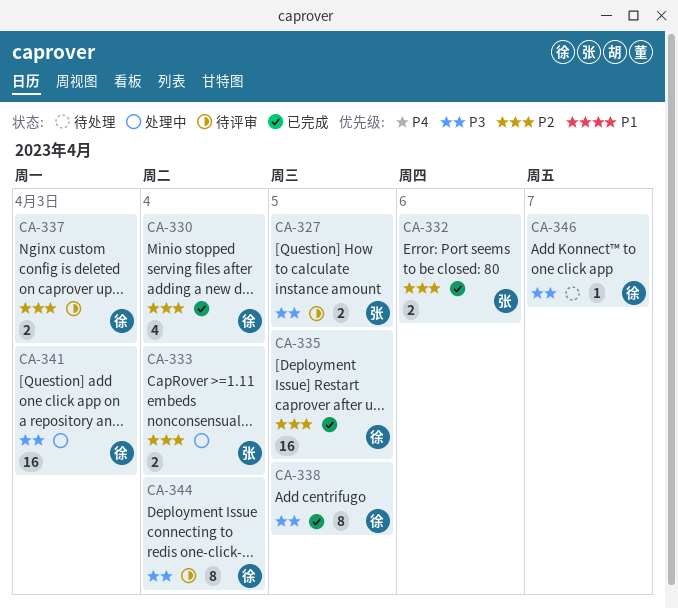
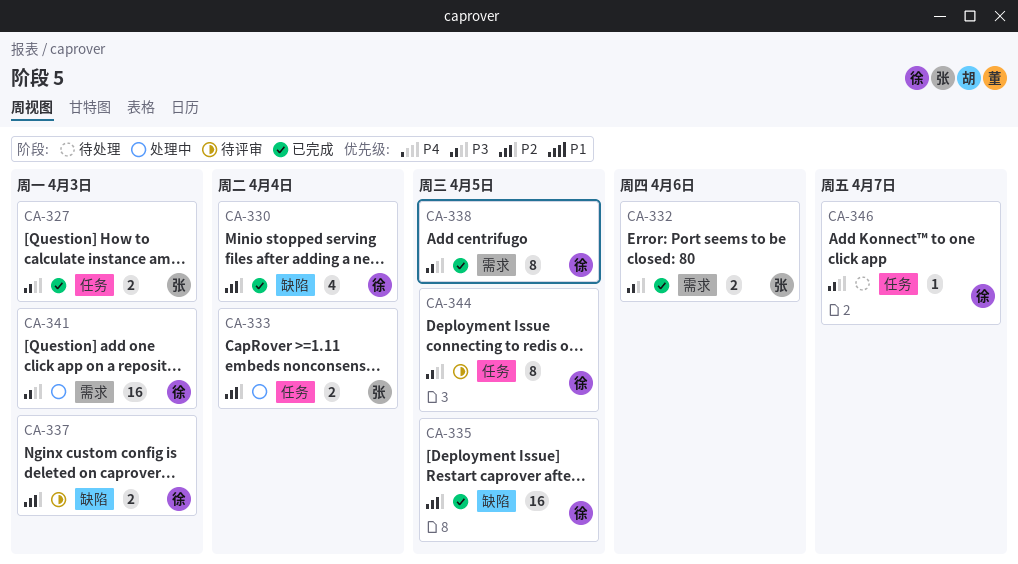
CA-327, status: 待评审 -> 已完成
CA-327, due: Apr 5 -> Apr 3
CA-332, priority: P2 -> P3
CA-344, due: Apr 4 -> Apr 5

